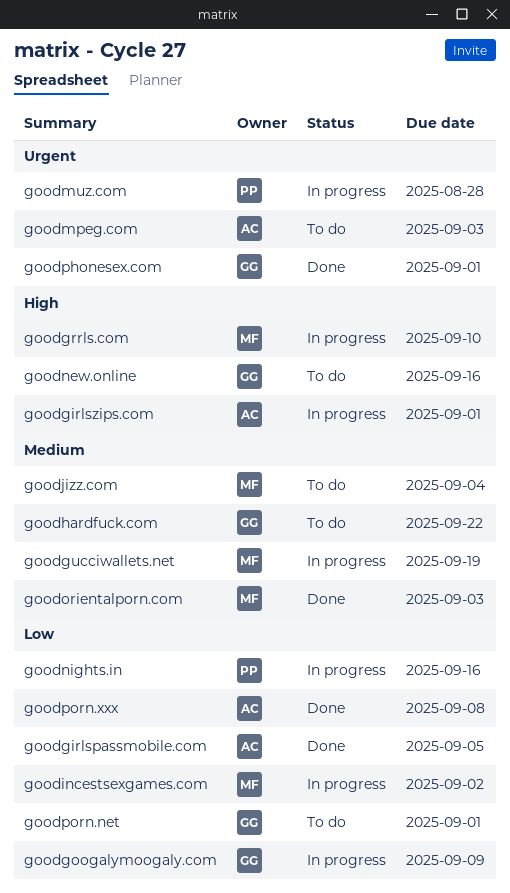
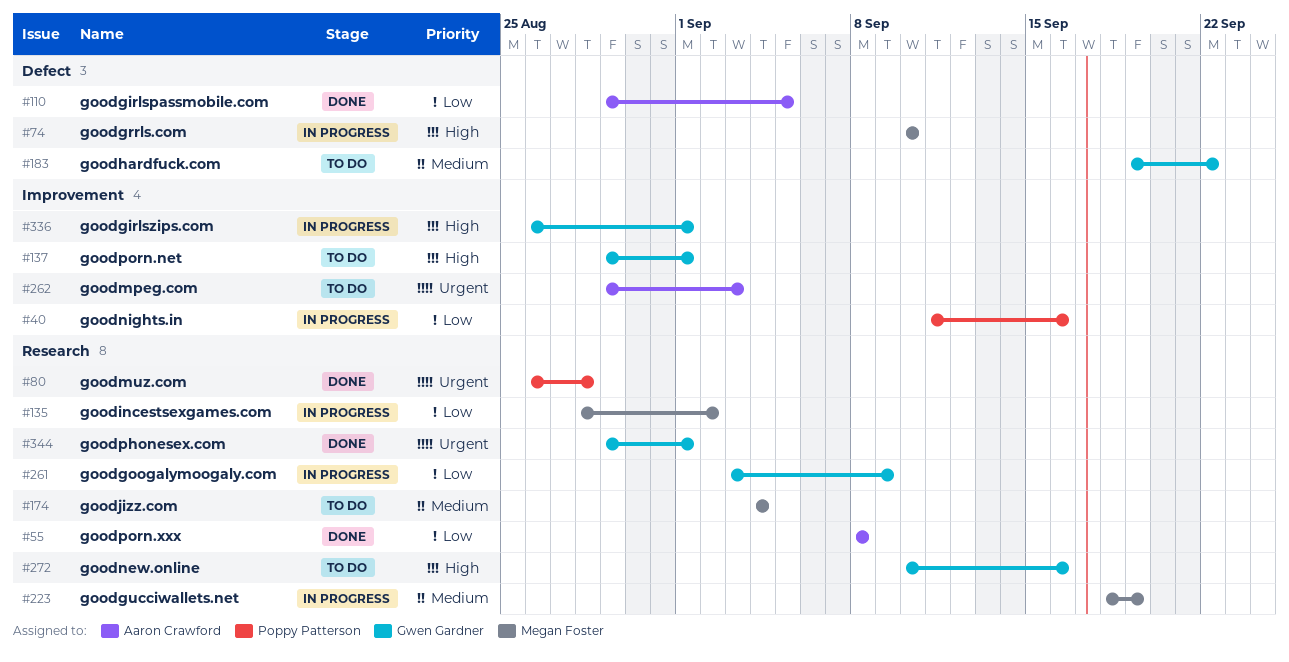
goodgirlszips.com, owner: Aaron Crawford -> Gwen Gardner
goodmuz.com, status: In progress -> Done
goodorientalporn.com: present -> none
goodporn.net, priority: Low -> High

